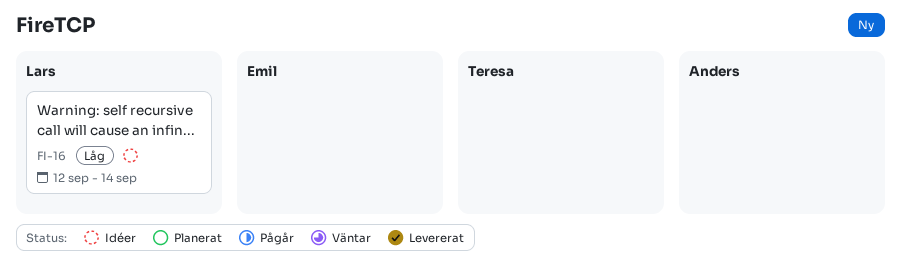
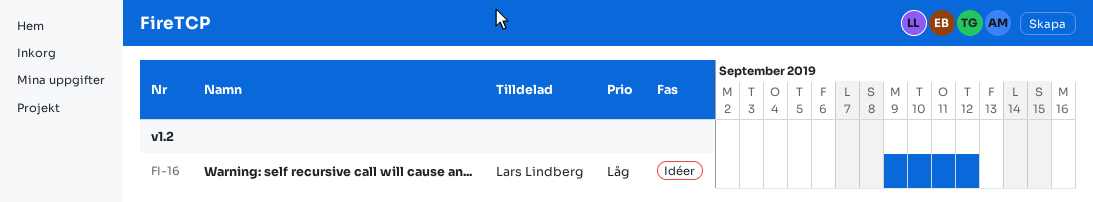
FI-16, start: Sep 12 -> Sep 9
FI-16, due: Sep 14 -> Sep 12

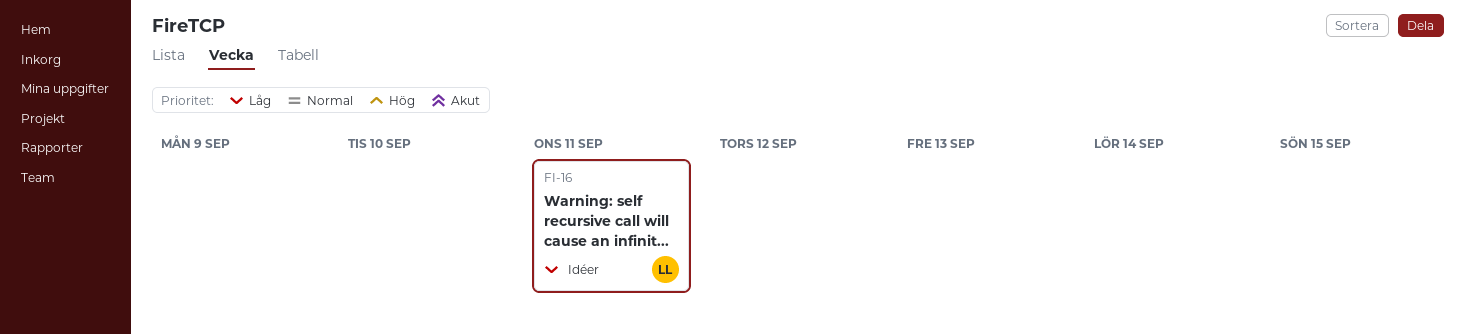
FI-16, due: Sep 12 -> Sep 11

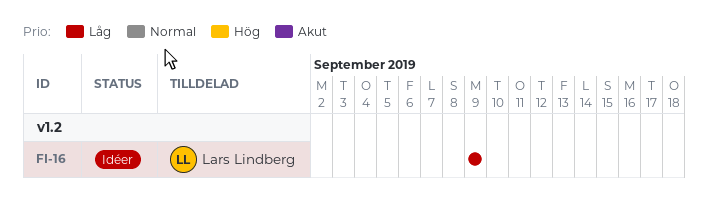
FI-16, due: Sep 11 -> Sep 9

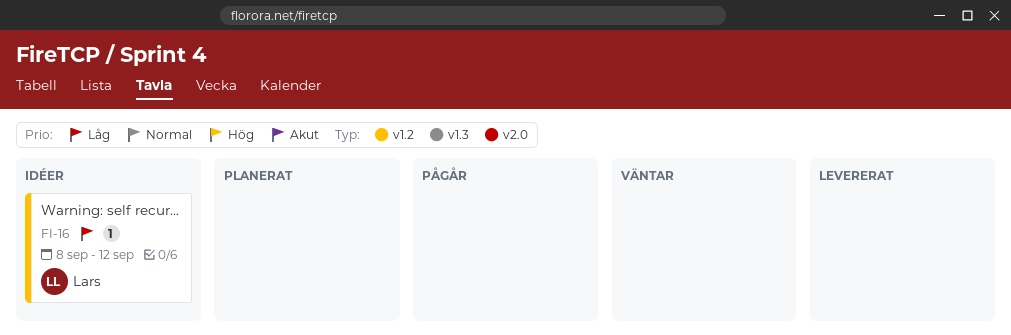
FI-16, start: Sep 9 -> Sep 8
FI-16, due: Sep 9 -> Sep 12

